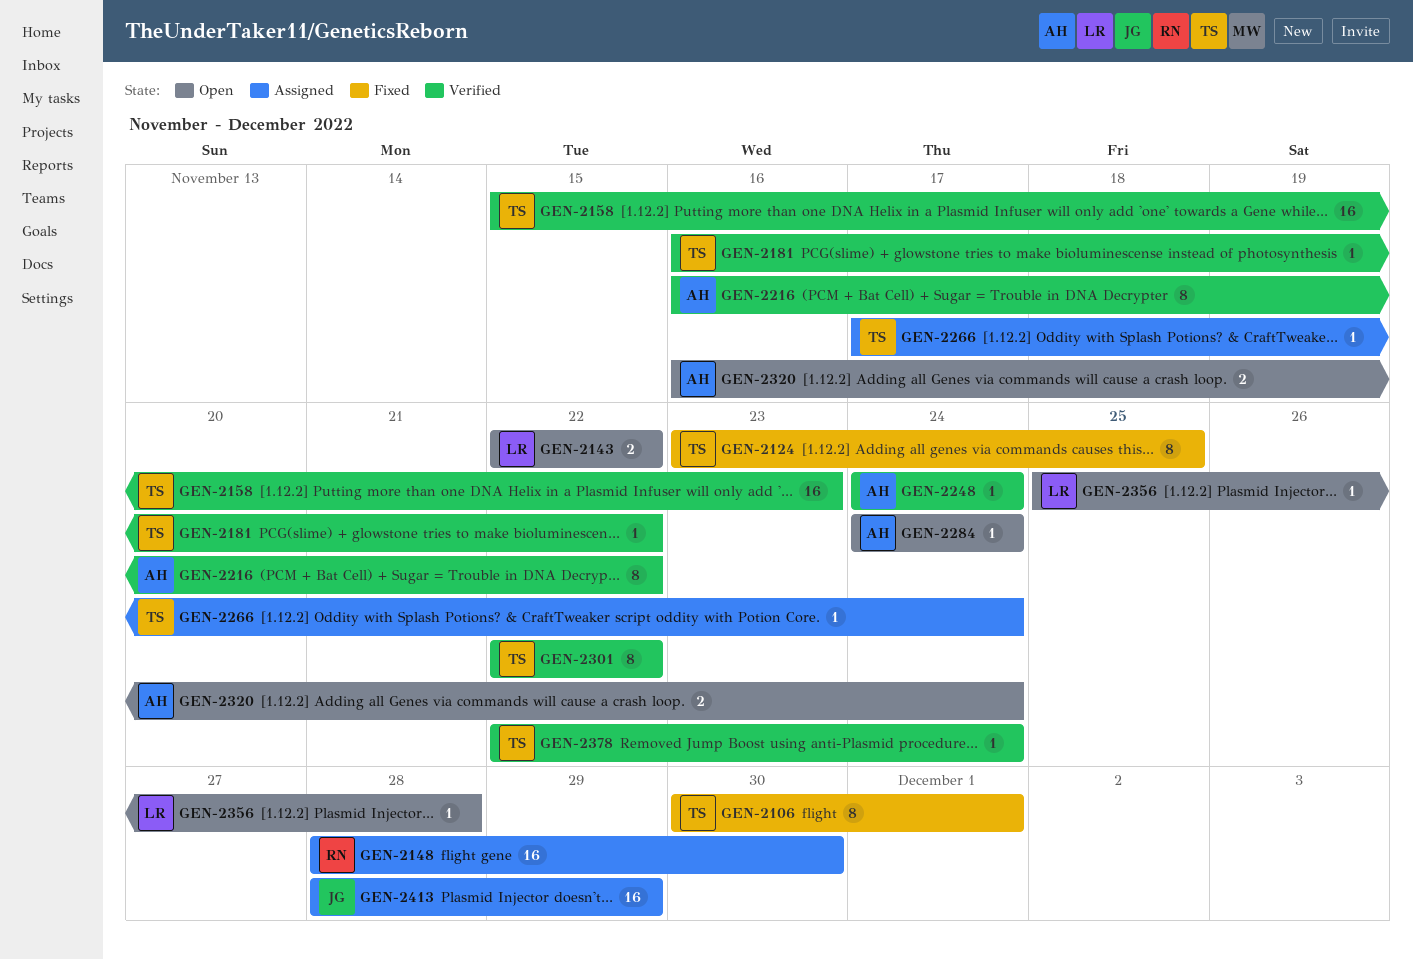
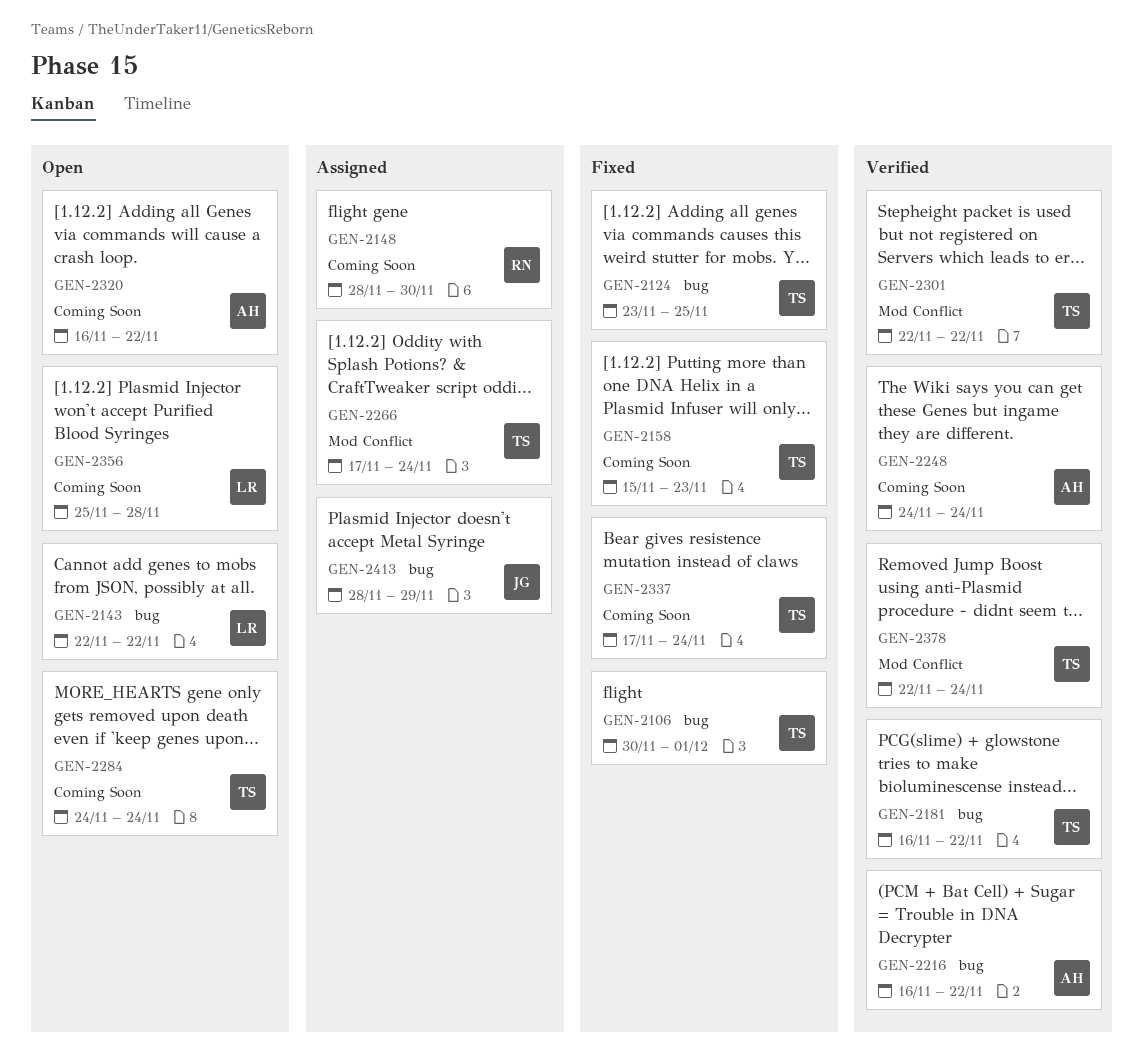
GEN-2158, status: Verified -> Fixed
GEN-2284, owner: AH -> TS
GEN-2320, due: Nov 24 -> Nov 22
GEN-2337: none -> present

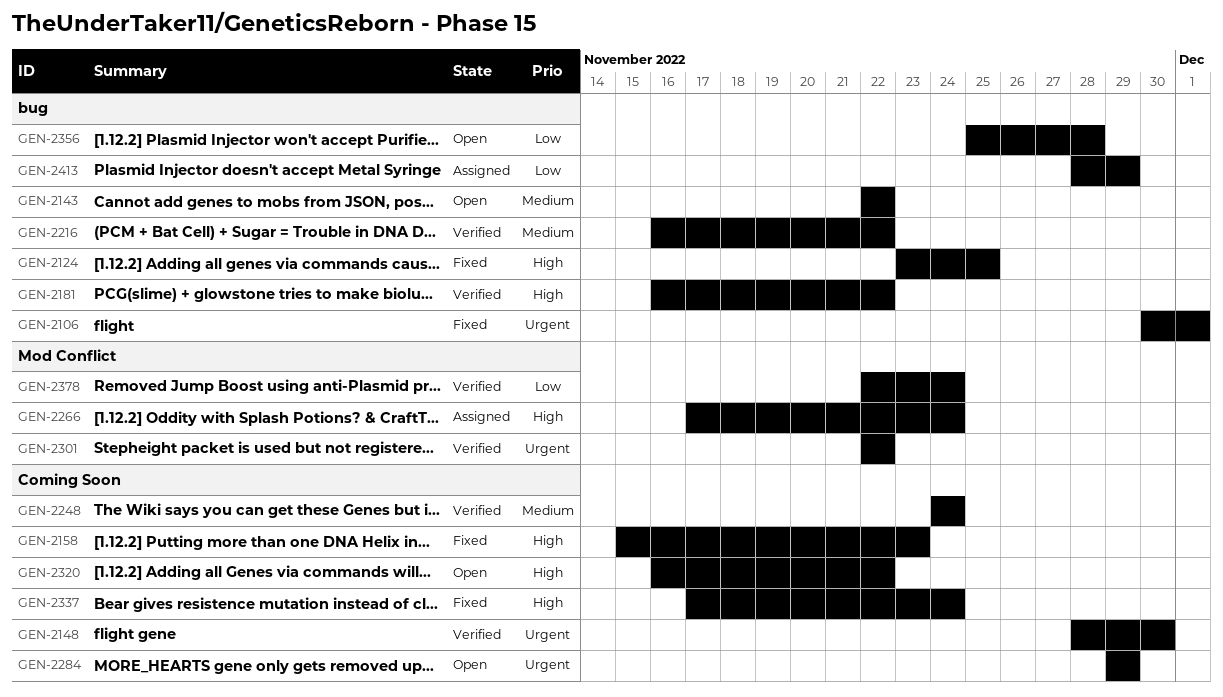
GEN-2148, status: Assigned -> Verified
GEN-2284, start: Nov 24 -> Nov 29
GEN-2284, due: Nov 24 -> Nov 29
GEN-2356, label: Coming Soon -> bug

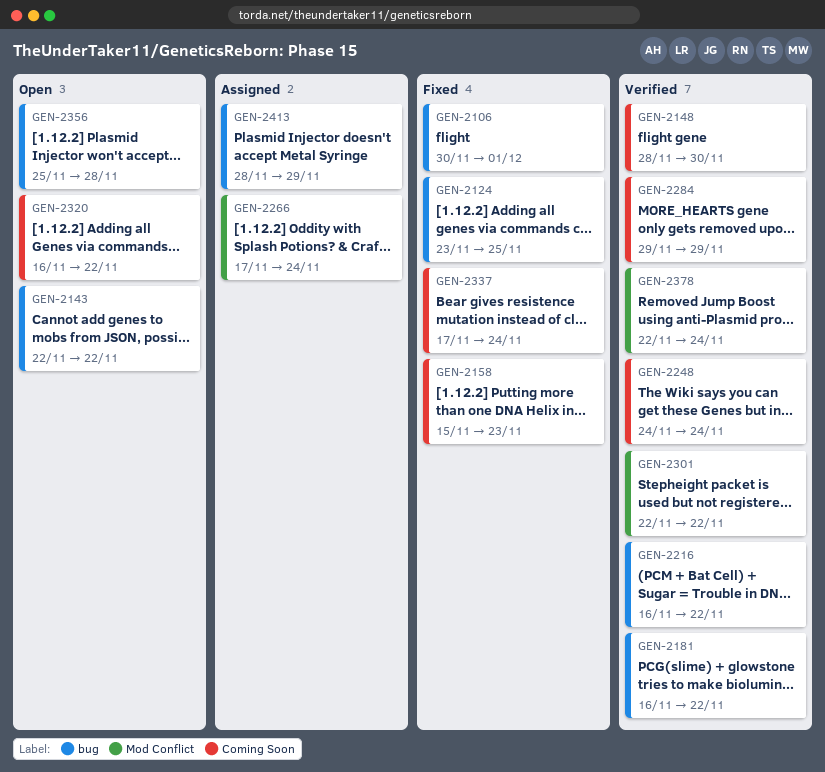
GEN-2284, status: Open -> Verified

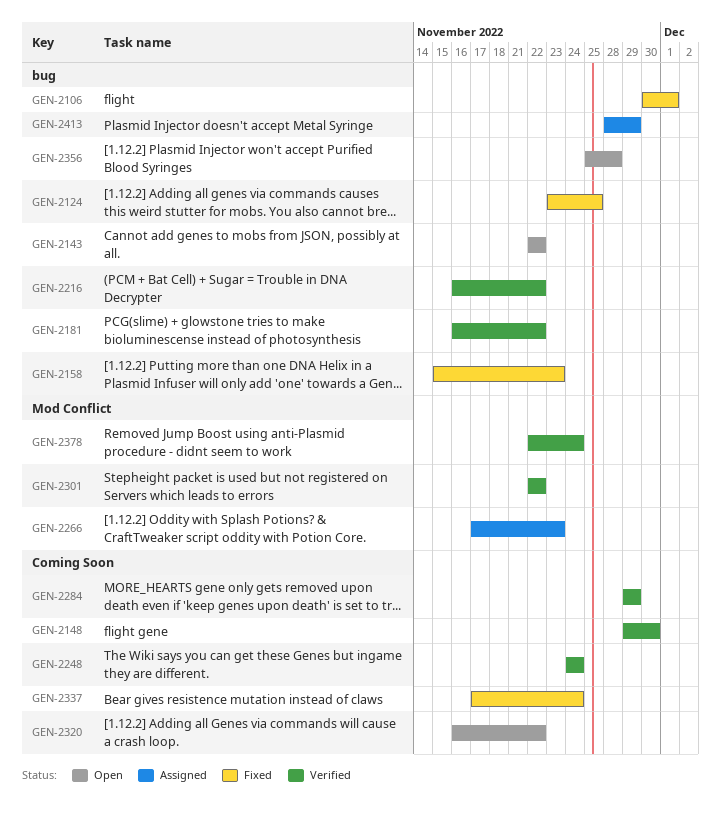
GEN-2148, start: Nov 28 -> Nov 29
GEN-2158, label: Coming Soon -> bug
GEN-2266, due: Nov 24 -> Nov 23

